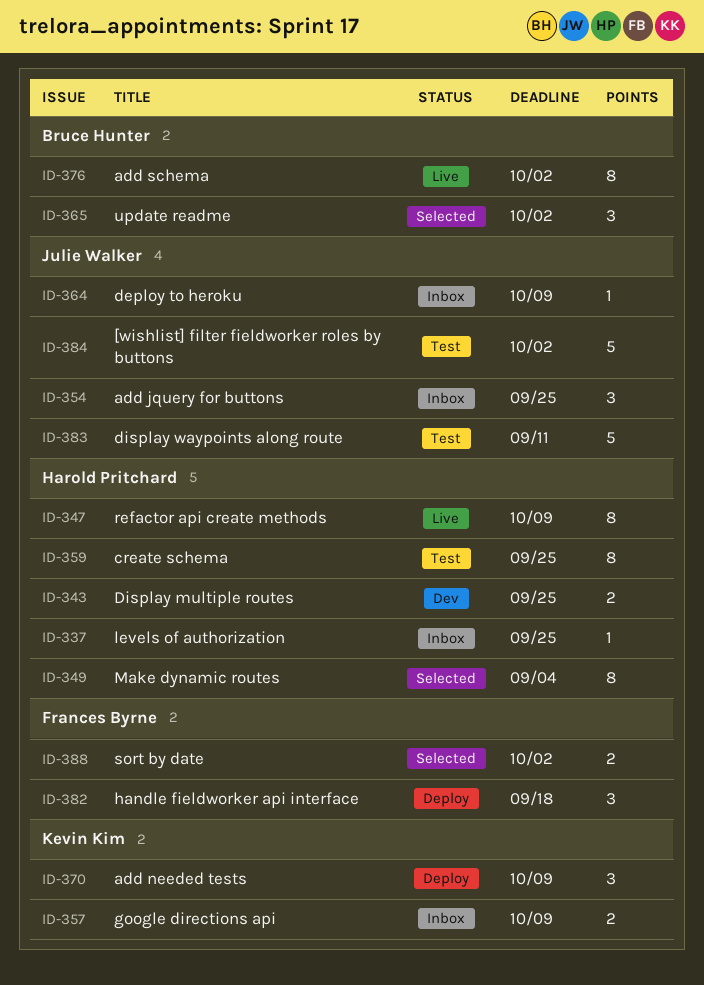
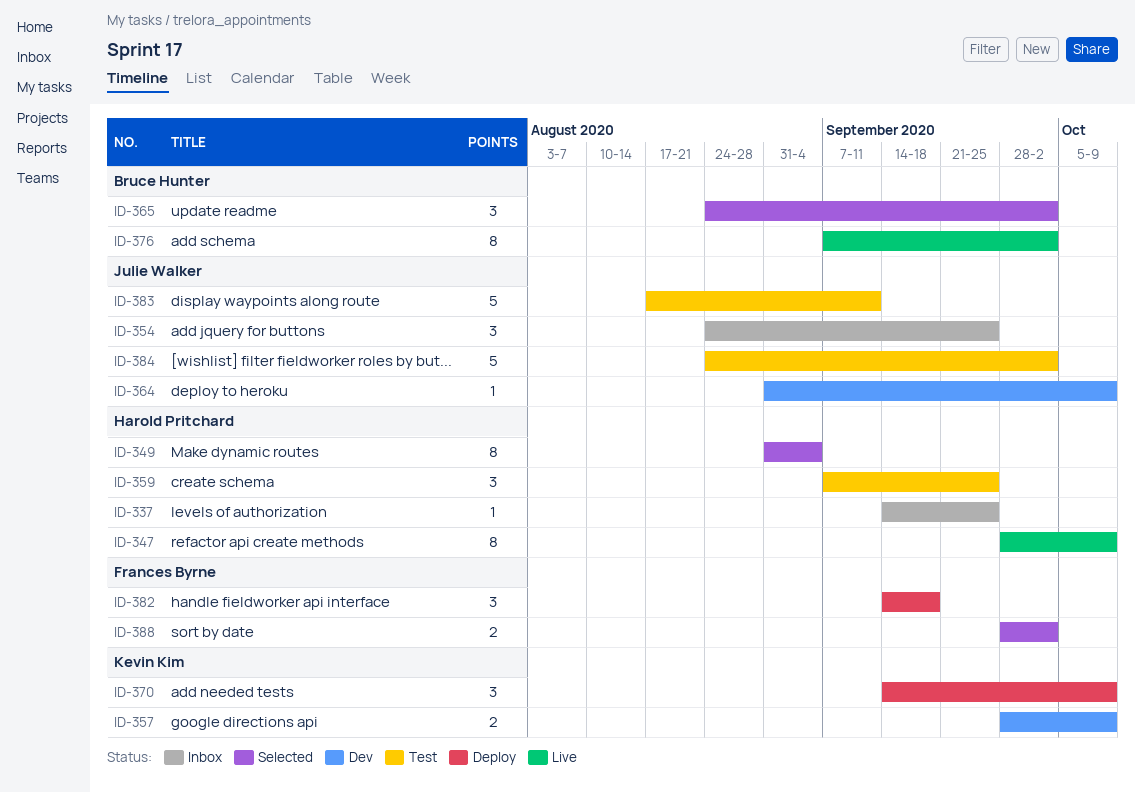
ID-343: present -> none
ID-357, status: Inbox -> Dev
ID-359, estimate: 8 -> 3
ID-364, status: Inbox -> Dev

